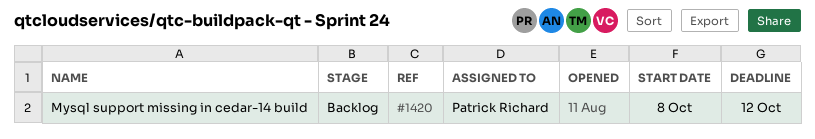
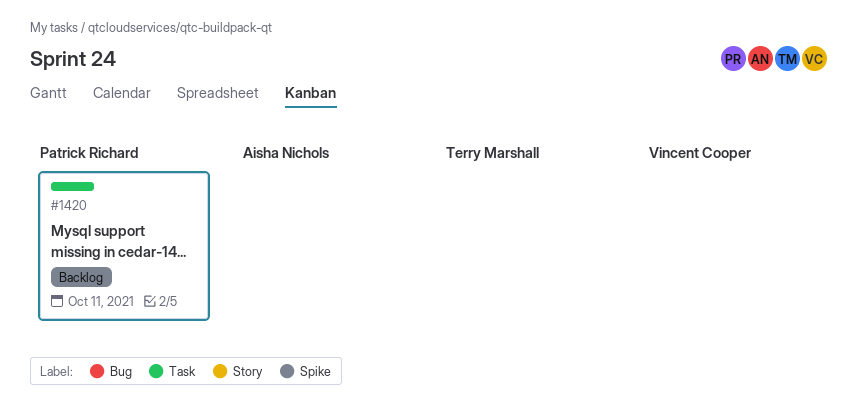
#1420, due: Oct 12 -> Oct 11

